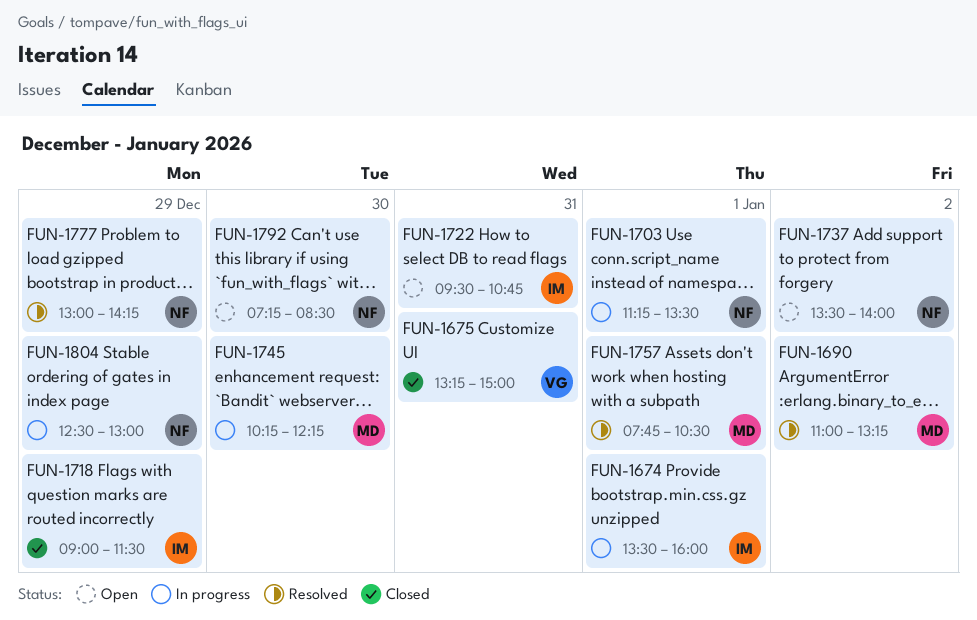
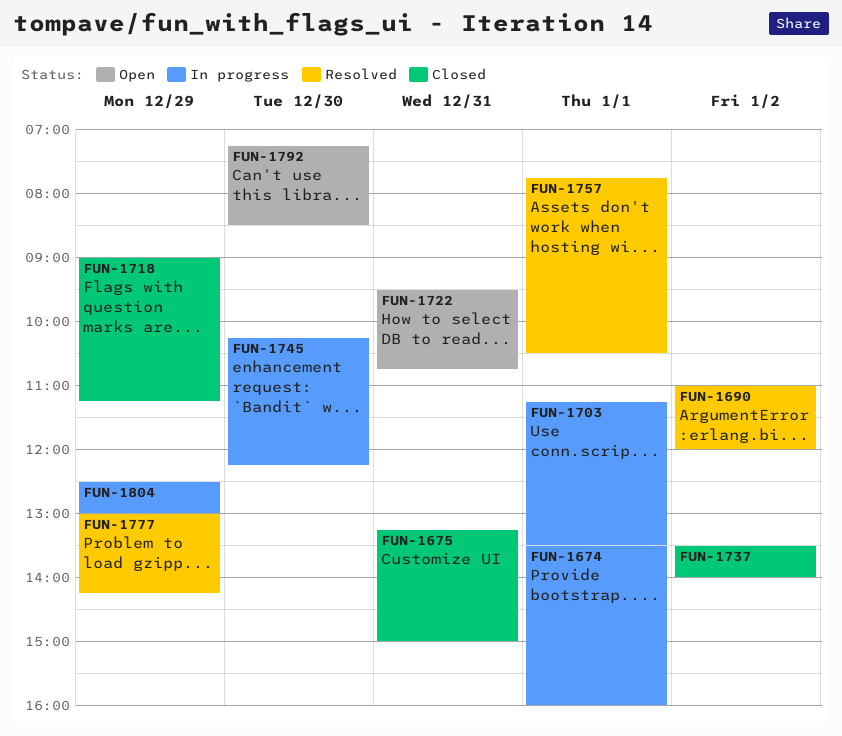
FUN-1690, ends: 13:15 -> 12:00
FUN-1718, ends: 11:30 -> 11:15
FUN-1737, status: Open -> Closed

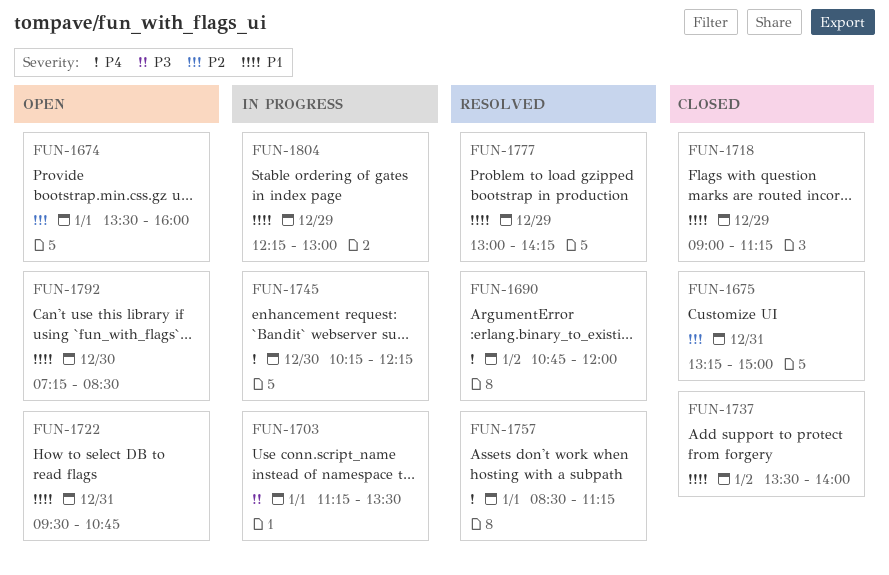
FUN-1674, status: In progress -> Open
FUN-1690, begins: 11:00 -> 10:45
FUN-1757, begins: 07:45 -> 08:30
FUN-1757, ends: 10:30 -> 11:15
FUN-1804, begins: 12:30 -> 12:15

